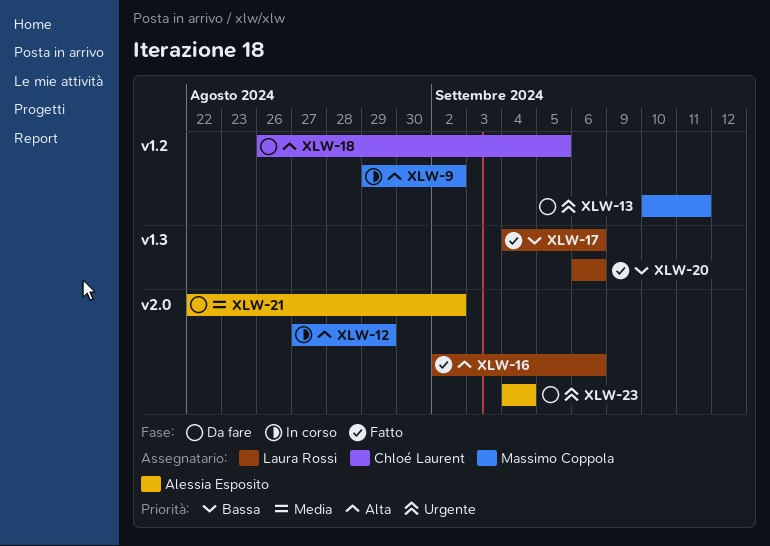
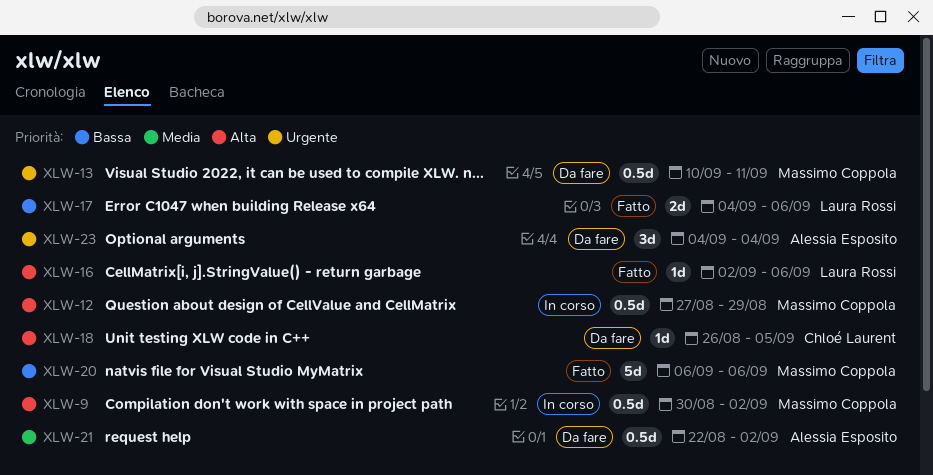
XLW-9, start: Aug 29 -> Aug 30
XLW-20, owner: Laura Rossi -> Massimo Coppola

